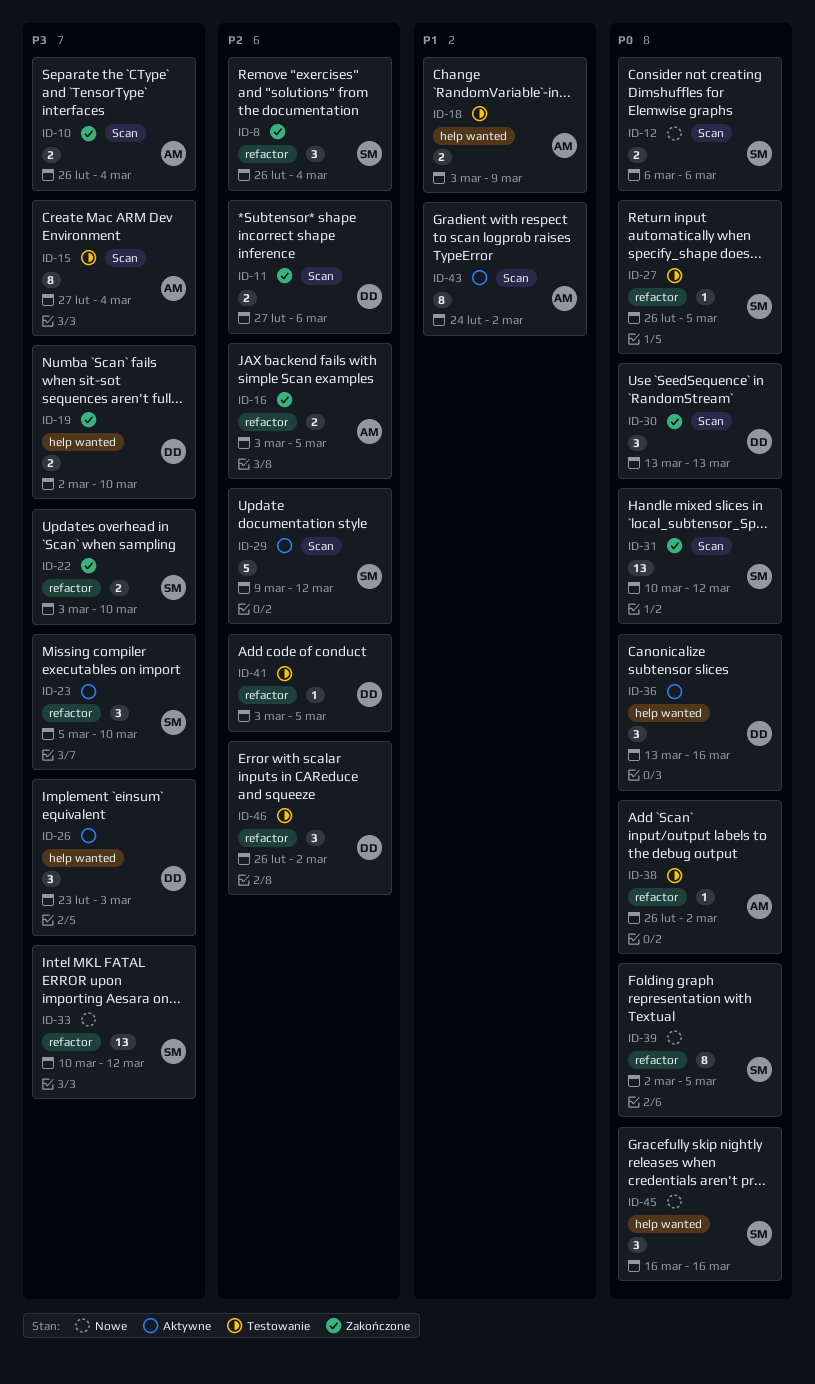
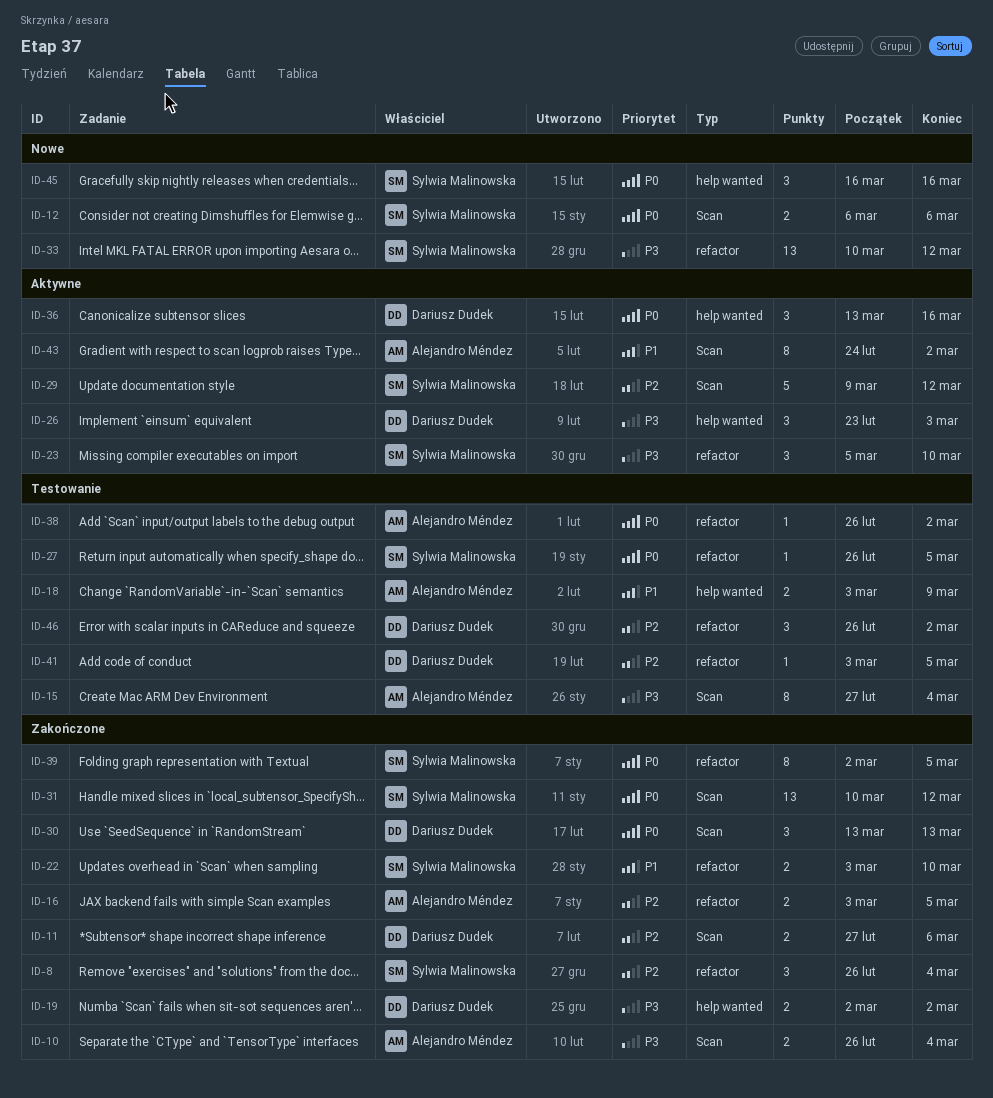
ID-19, due: Mar 10 -> Mar 2
ID-22, priority: P3 -> P1
ID-39, status: Nowe -> Zakończone

